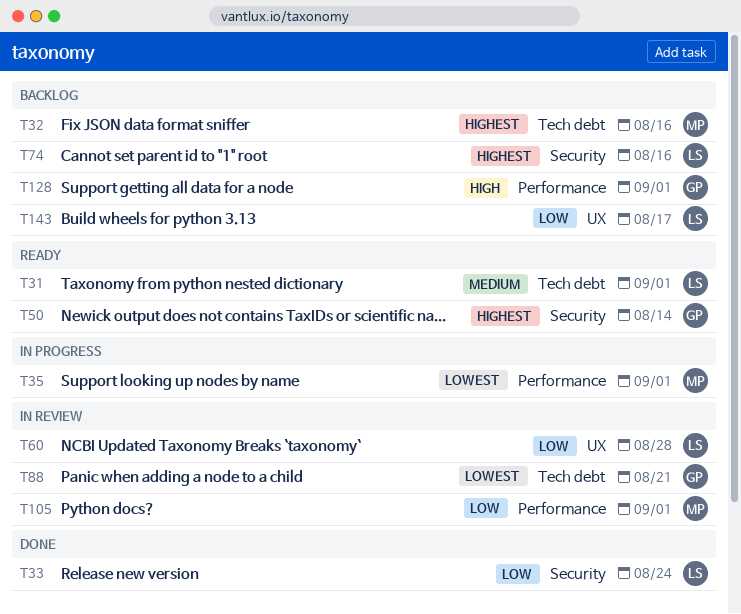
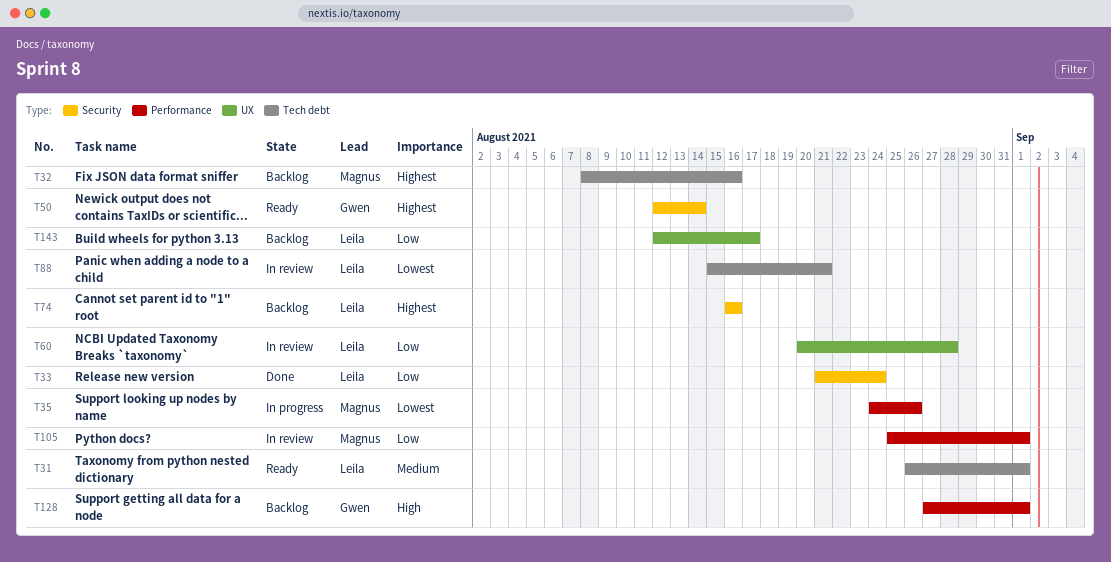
T35, due: Sep 1 -> Aug 26
T88, owner: Gwen -> Leila

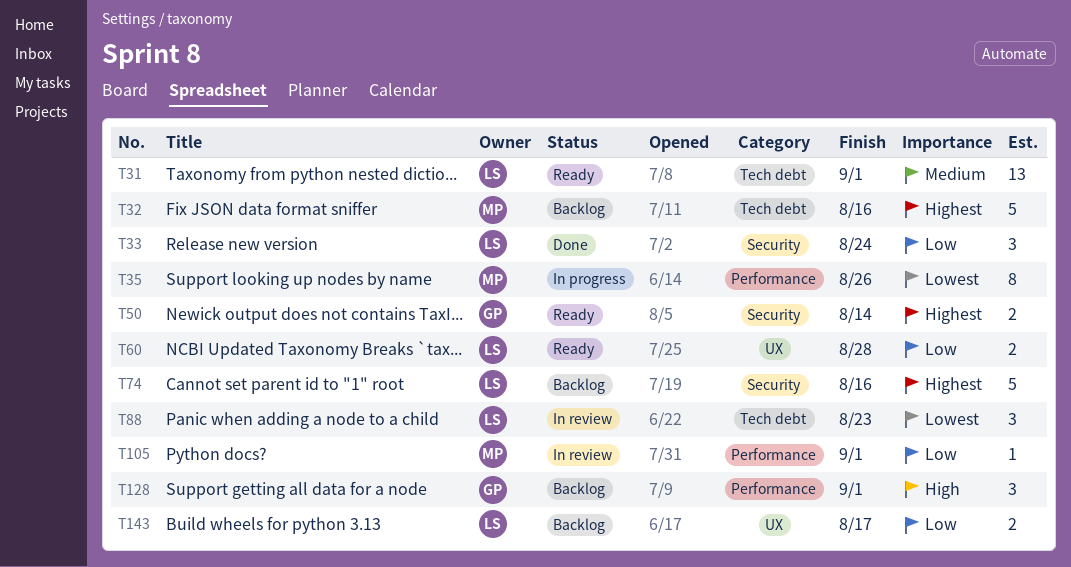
T60, status: In review -> Ready
T88, due: Aug 21 -> Aug 23

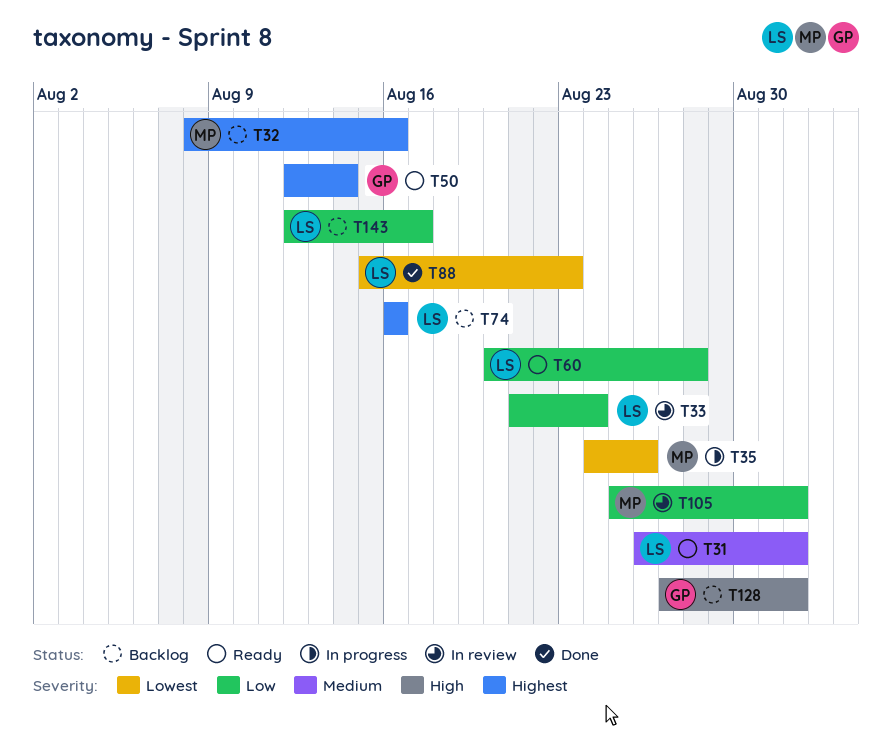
T33, status: Done -> In review
T88, status: In review -> Done

